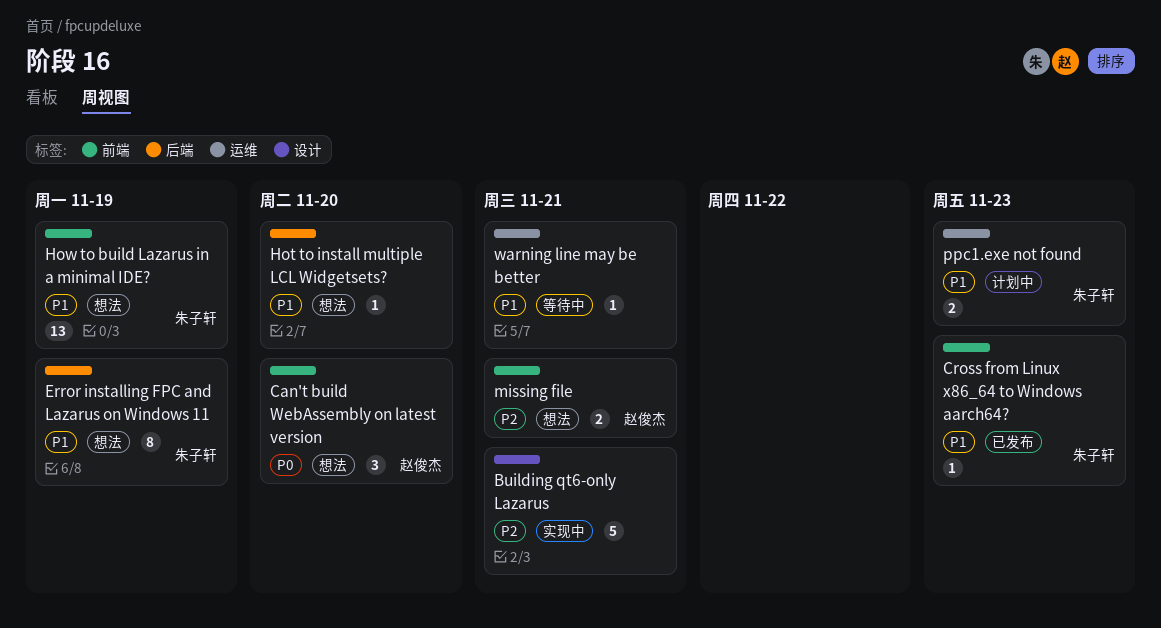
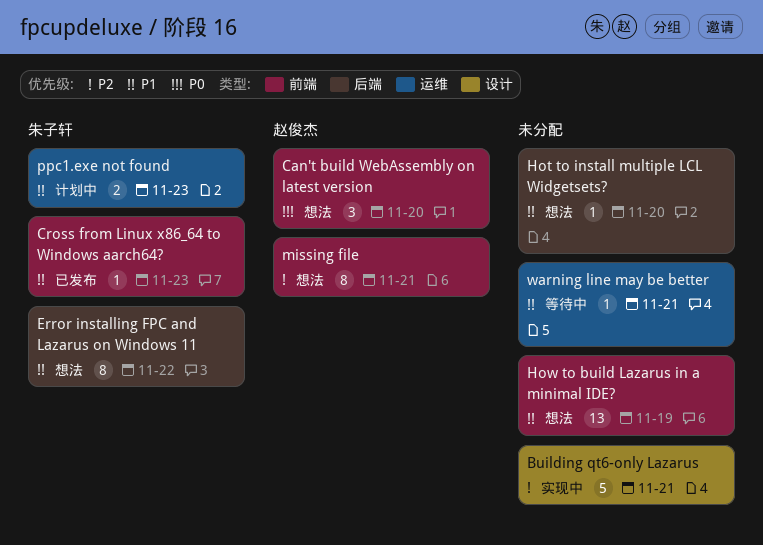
Error installing FPC and Lazarus on Windows 11, due: Nov 19 -> Nov 22
How to build Lazarus in a minimal IDE?, owner: 朱子轩 -> none
missing file, estimate: 2 -> 8

